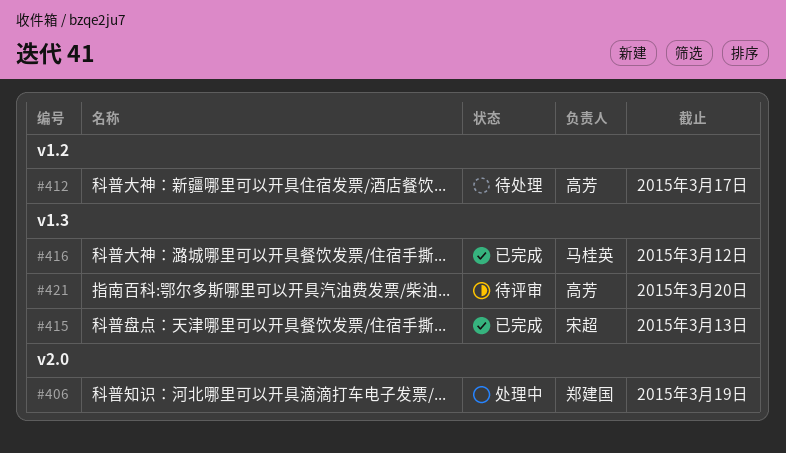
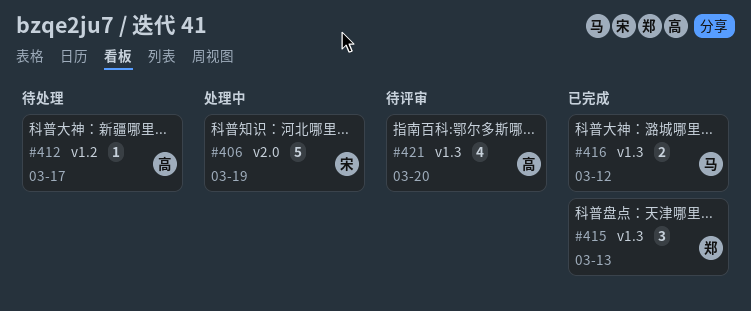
#406, owner: 郑建国 -> 宋超
#415, owner: 宋超 -> 郑建国

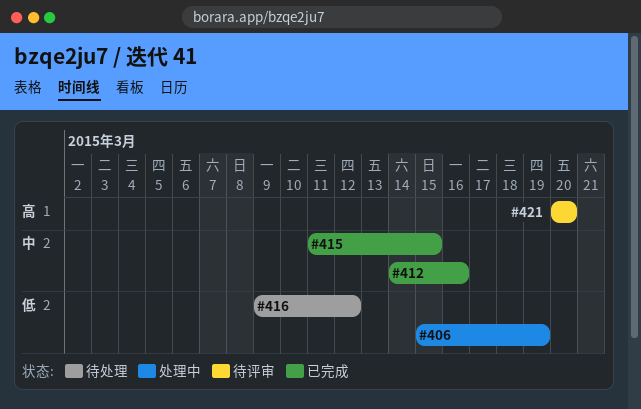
#412, status: 待处理 -> 已完成
#412, due: Mar 17 -> Mar 16
#415, due: Mar 13 -> Mar 15
#416, status: 已完成 -> 待处理

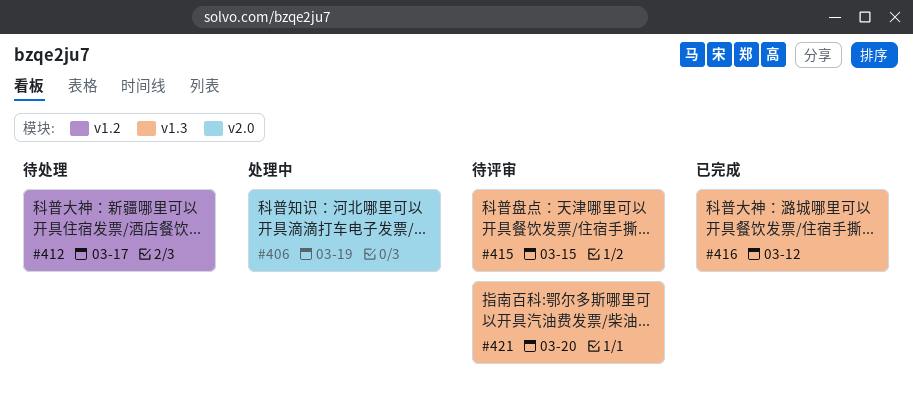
#412, status: 已完成 -> 待处理
#412, due: Mar 16 -> Mar 17
#415, status: 已完成 -> 待评审
#416, status: 待处理 -> 已完成

